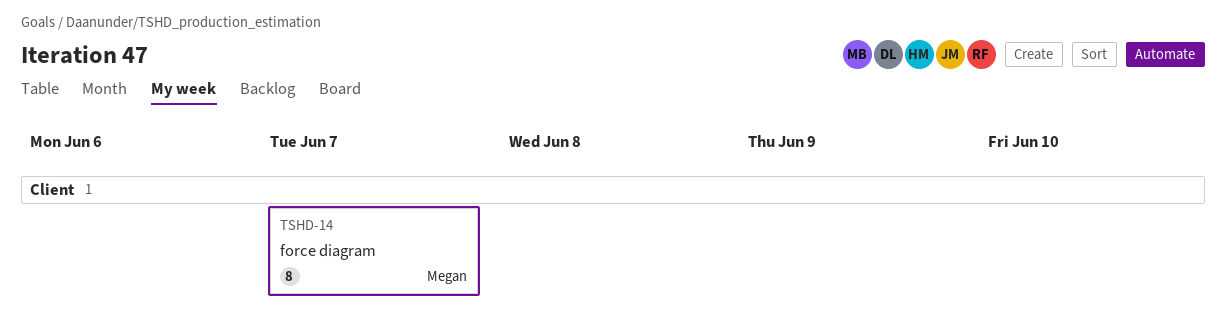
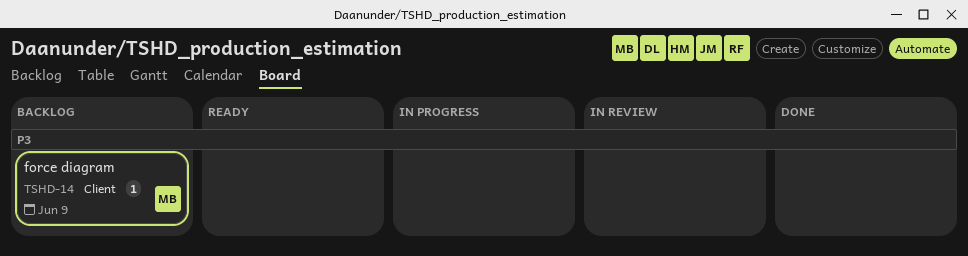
TSHD-14, estimate: 8 -> 1
TSHD-14, due: Jun 7 -> Jun 9

